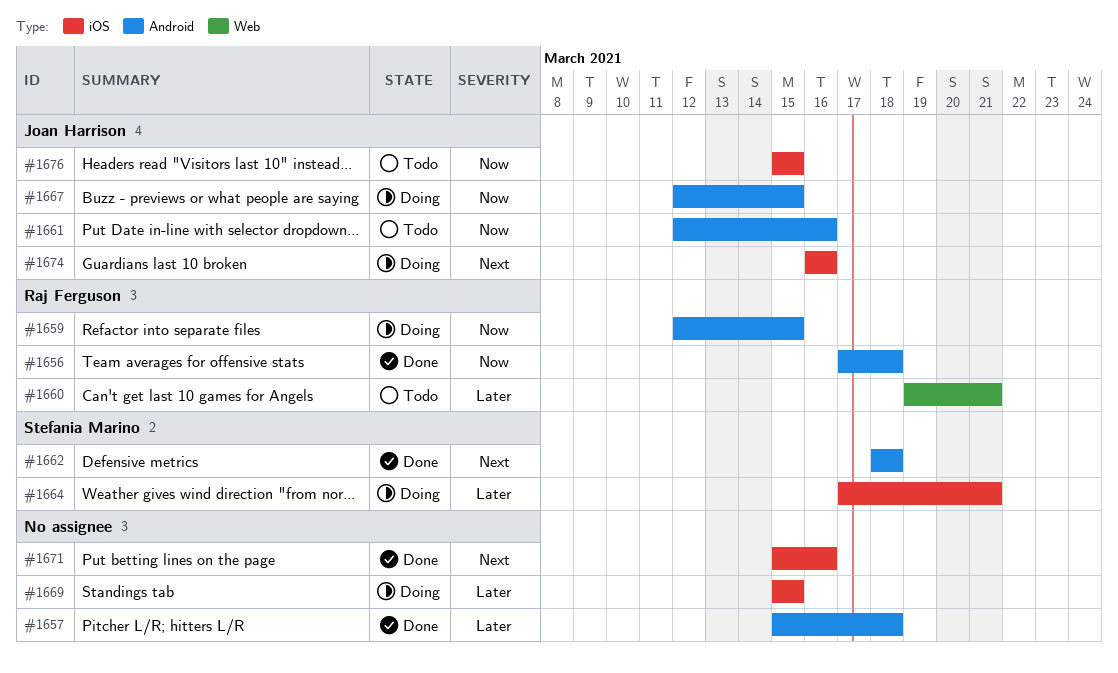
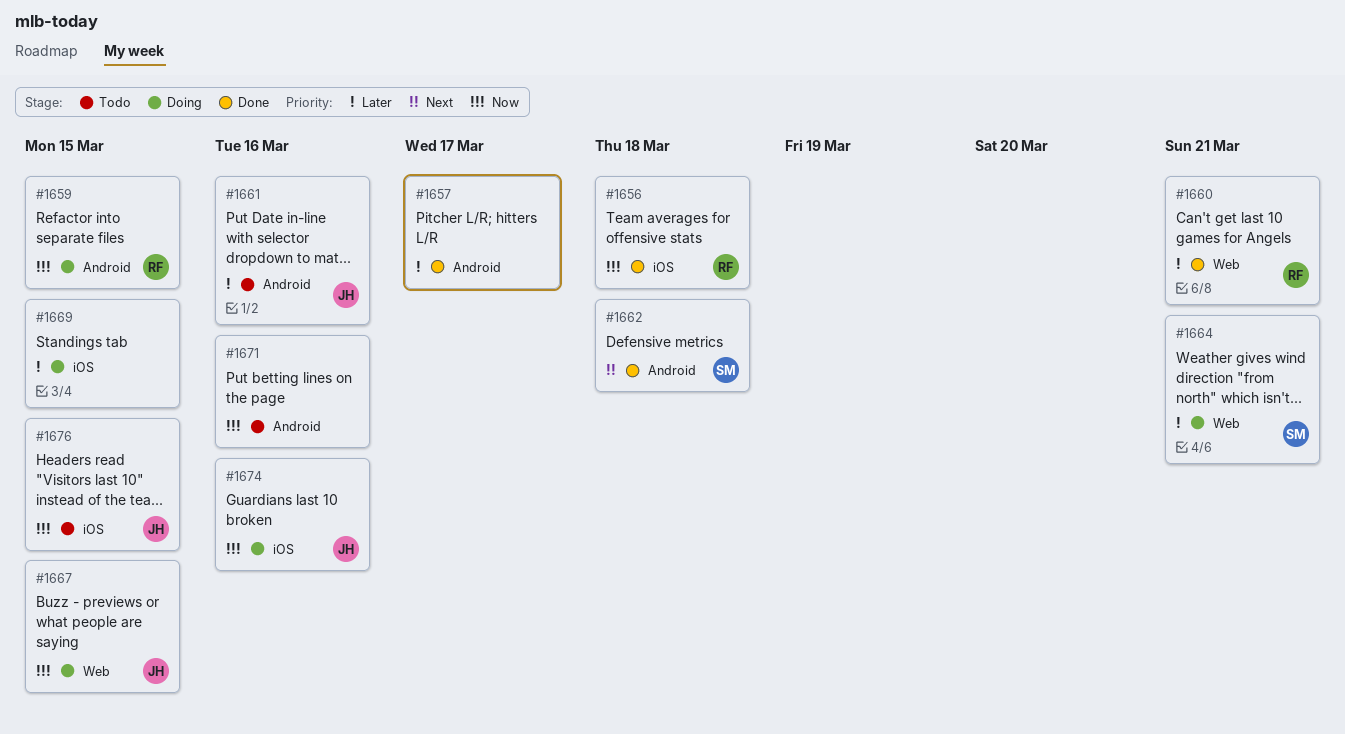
#1656, label: Android -> iOS
#1657, due: Mar 18 -> Mar 17
#1660, status: Todo -> Done
#1661, priority: Now -> Later
#1664, label: iOS -> Web
#1667, label: Android -> Web
#1671, status: Done -> Todo
#1671, priority: Next -> Now
#1671, label: iOS -> Android
#1674, priority: Next -> Now

